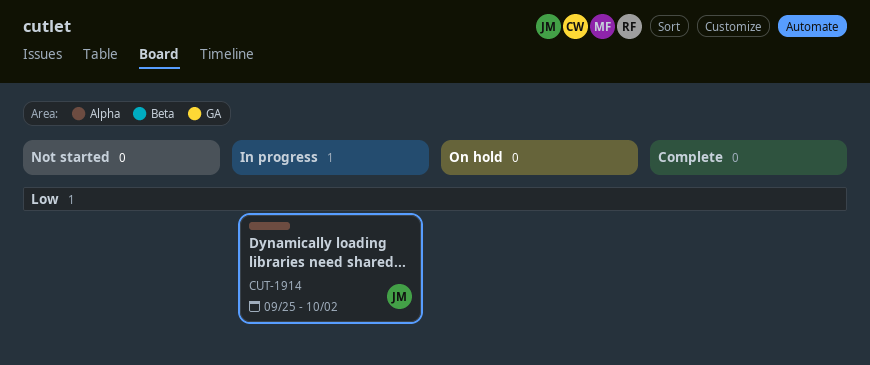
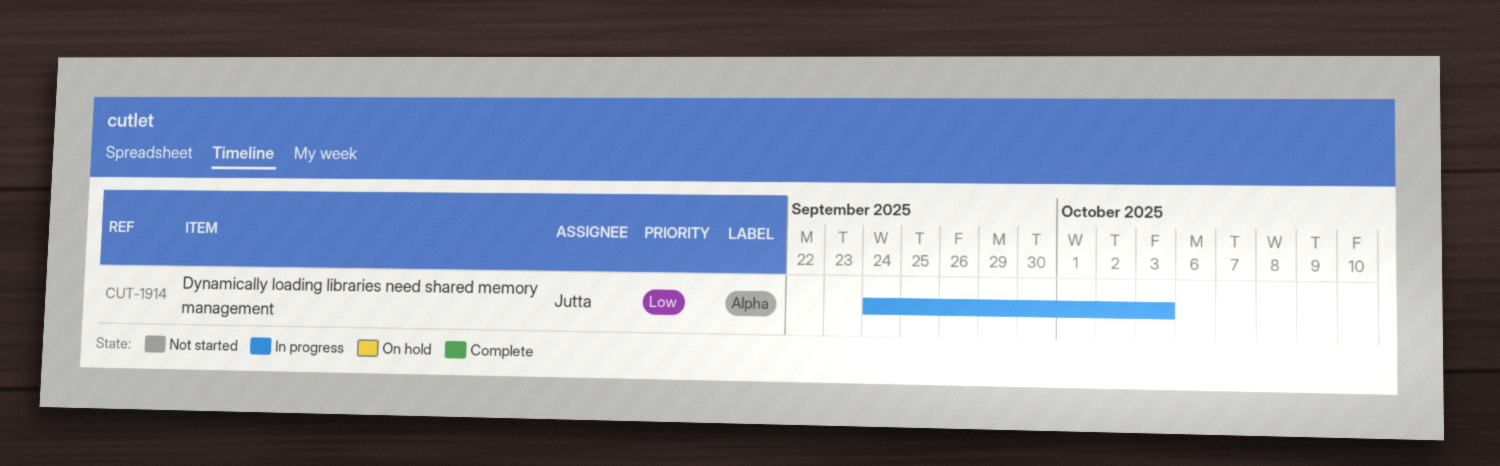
CUT-1914, start: Sep 25 -> Sep 24
CUT-1914, due: Oct 2 -> Oct 3

